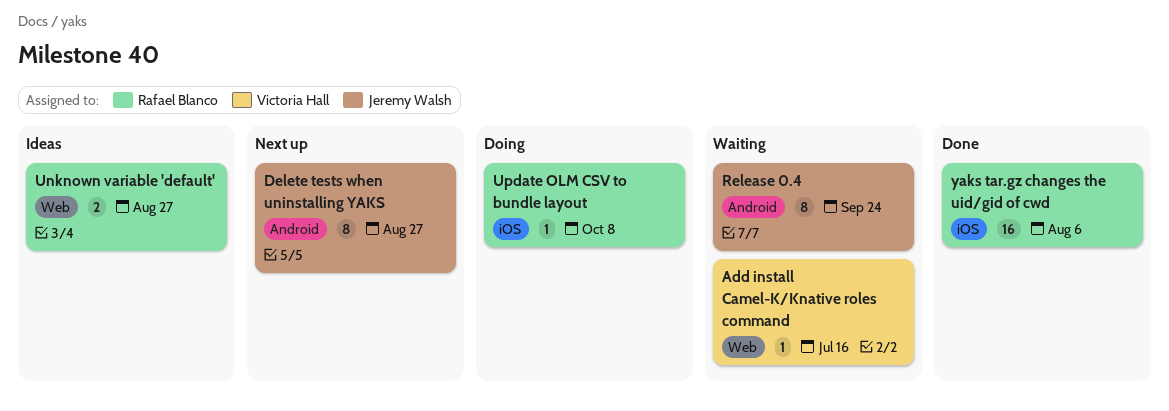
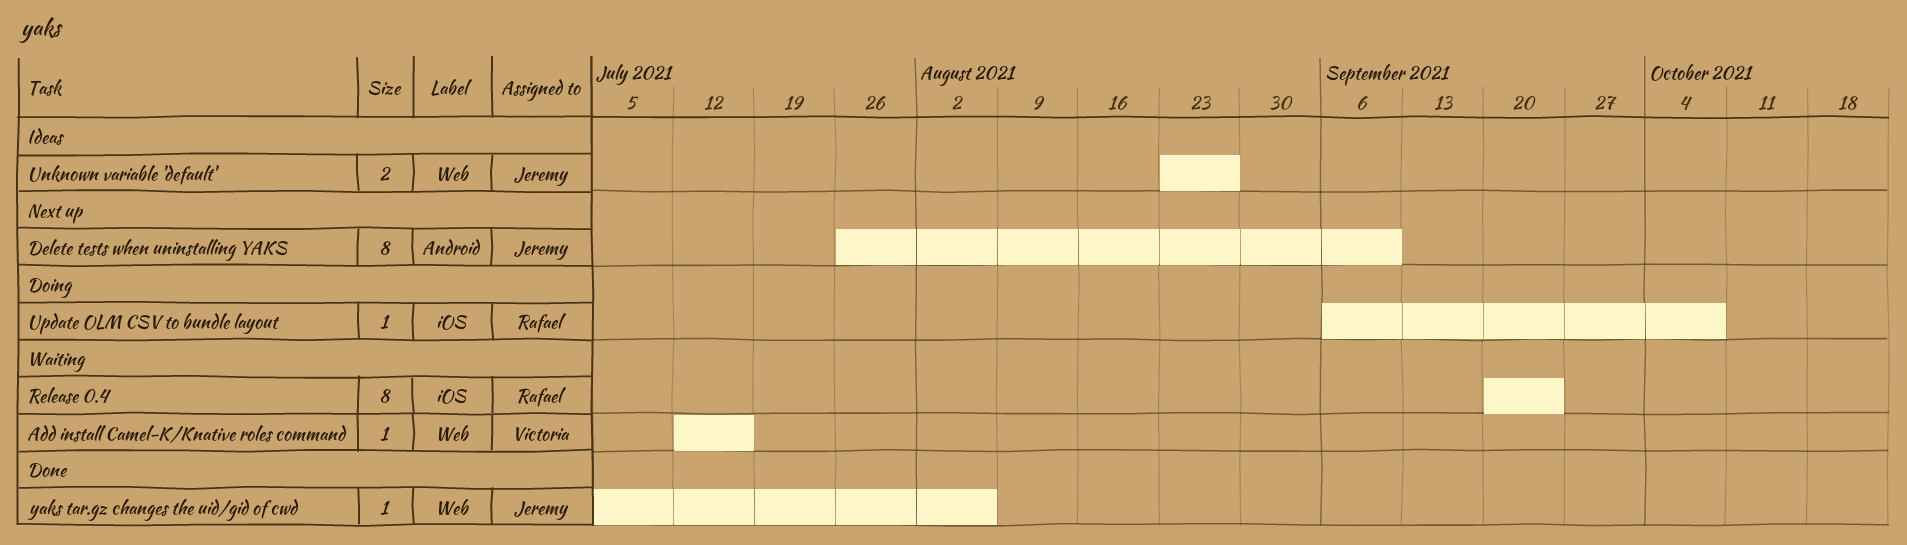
Delete tests when uninstalling YAKS, due: Aug 27 -> Sep 10
Release 0.4, owner: Jeremy Walsh -> Rafael Blanco
Release 0.4, label: Android -> iOS
Unknown variable 'default', owner: Rafael Blanco -> Jeremy Walsh
yaks tar.gz changes the uid/gid of cwd, owner: Rafael Blanco -> Jeremy Walsh
yaks tar.gz changes the uid/gid of cwd, label: iOS -> Web
yaks tar.gz changes the uid/gid of cwd, estimate: 16 -> 1

